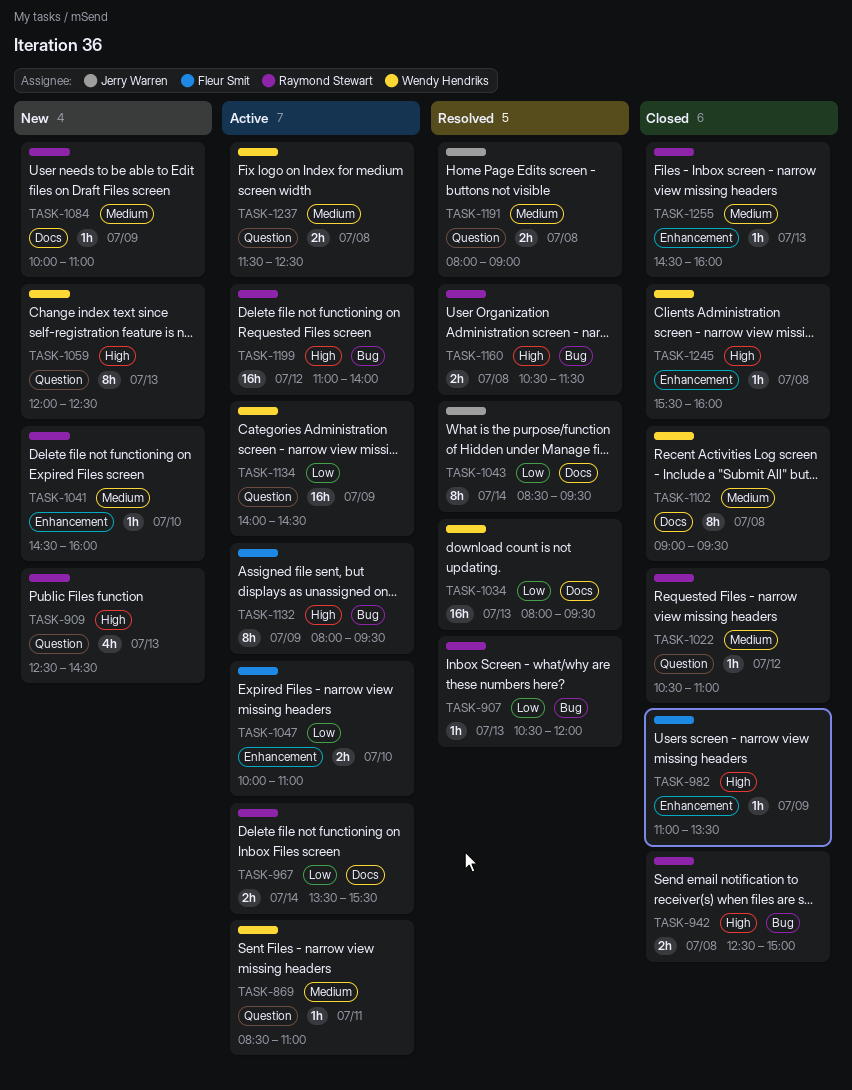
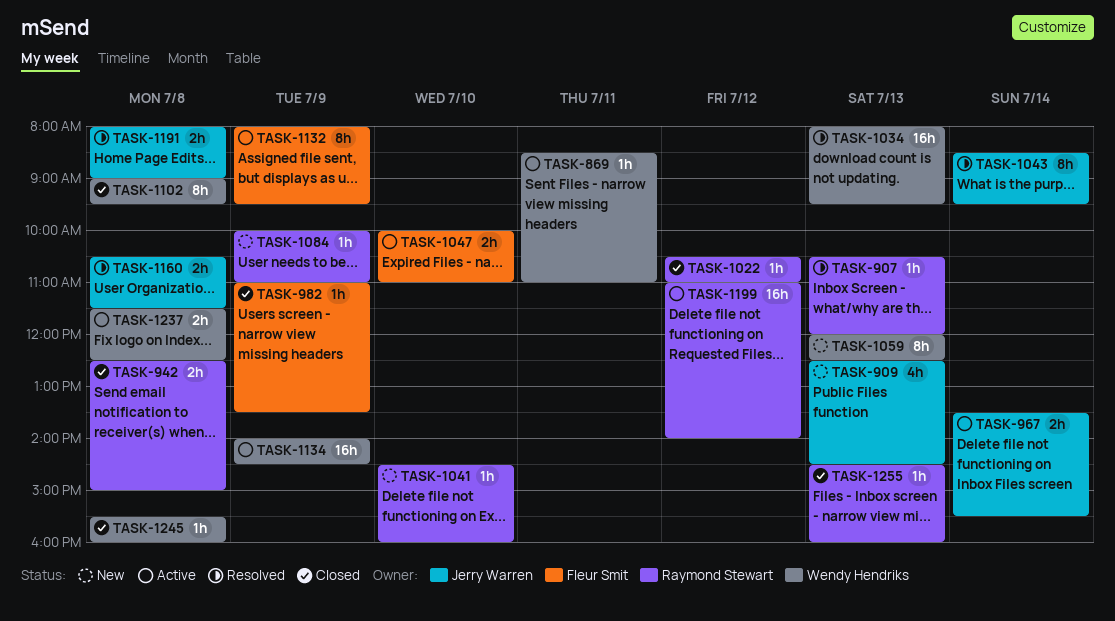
TASK-909, owner: Raymond Stewart -> Jerry Warren
TASK-967, owner: Raymond Stewart -> Jerry Warren
TASK-1160, owner: Raymond Stewart -> Jerry Warren

